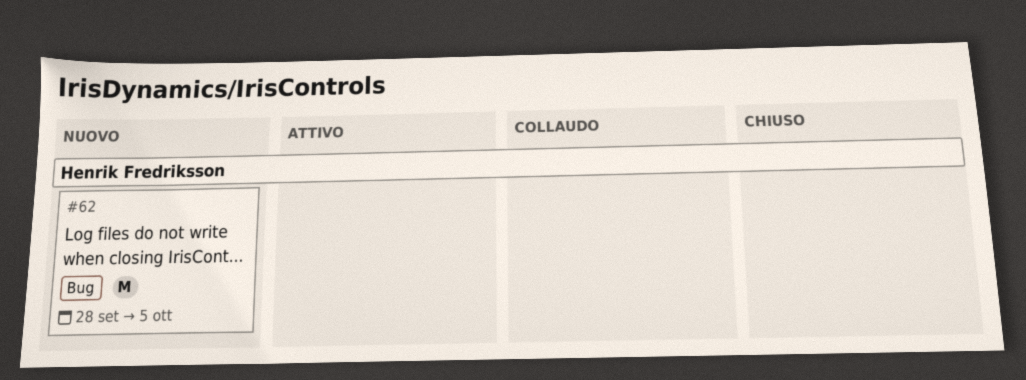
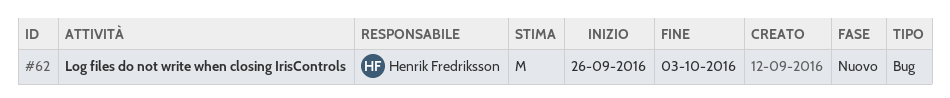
#62, start: Sep 28 -> Sep 26
#62, due: Oct 5 -> Oct 3

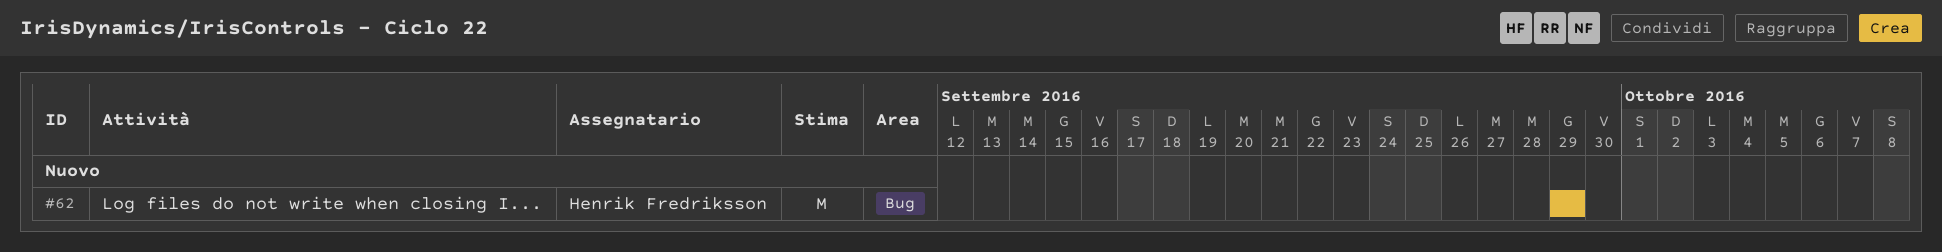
#62, start: Sep 26 -> Sep 29
#62, due: Oct 3 -> Sep 29

